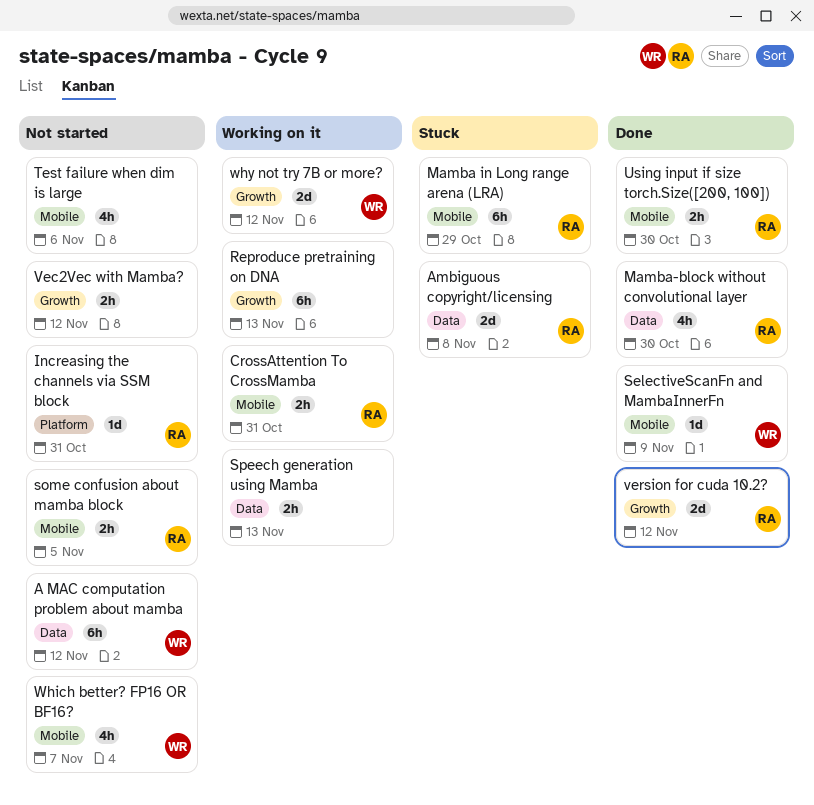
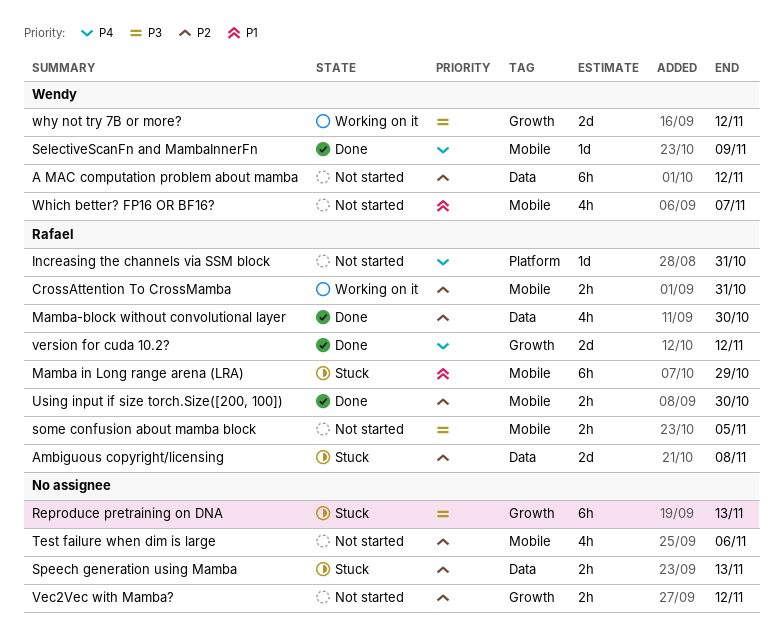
Reproduce pretraining on DNA, status: Working on it -> Stuck
Speech generation using Mamba, status: Working on it -> Stuck

